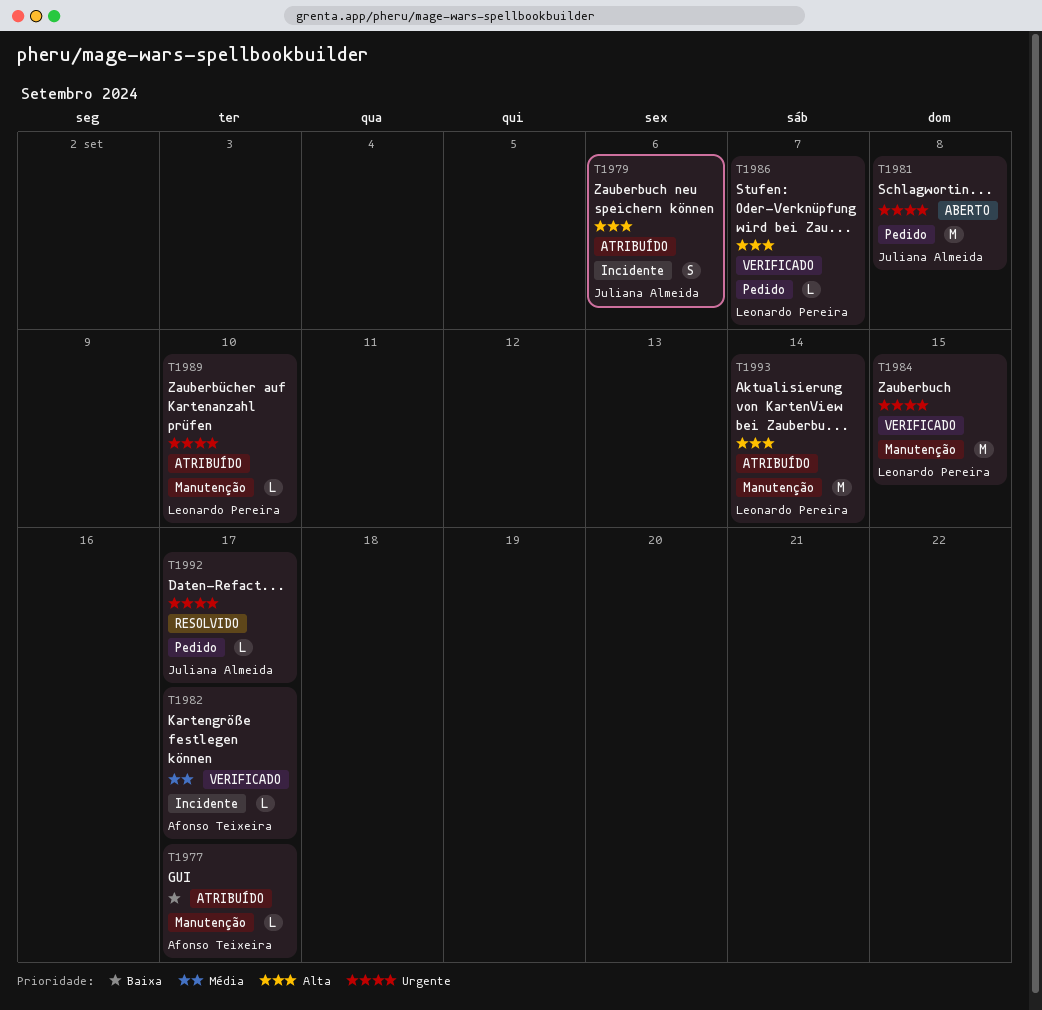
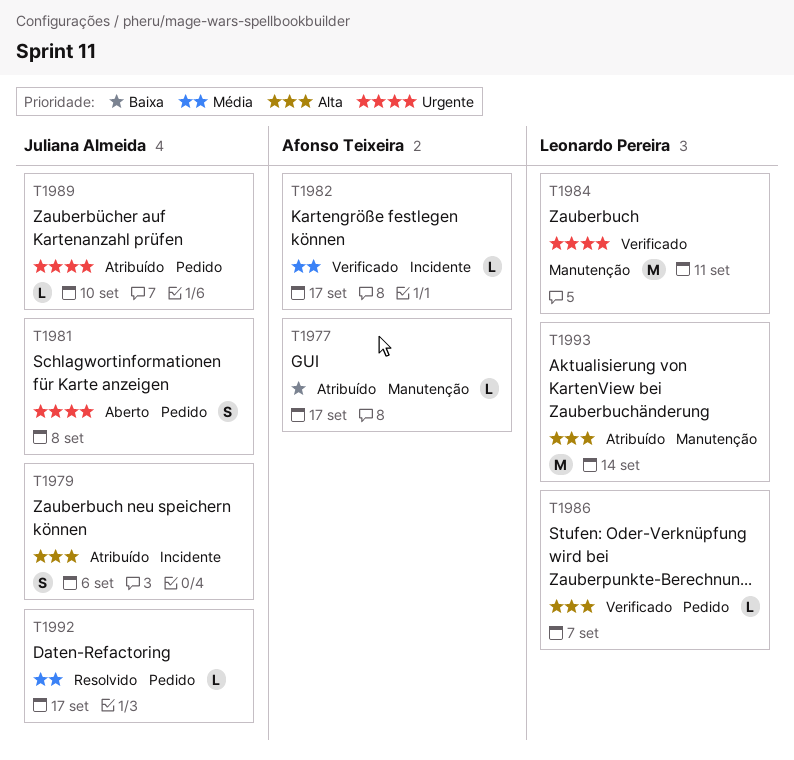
T1981, estimate: M -> S
T1984, due: Sep 15 -> Sep 11
T1989, owner: Leonardo Pereira -> Juliana Almeida
T1989, label: Manutenção -> Pedido
T1992, priority: Urgente -> Média

